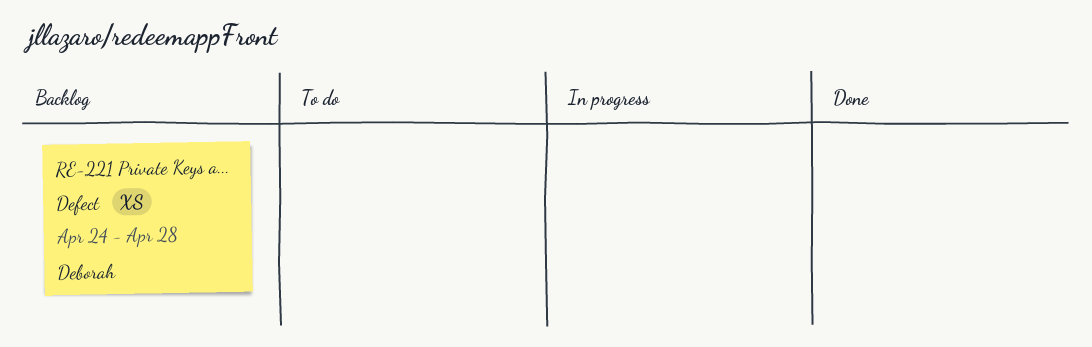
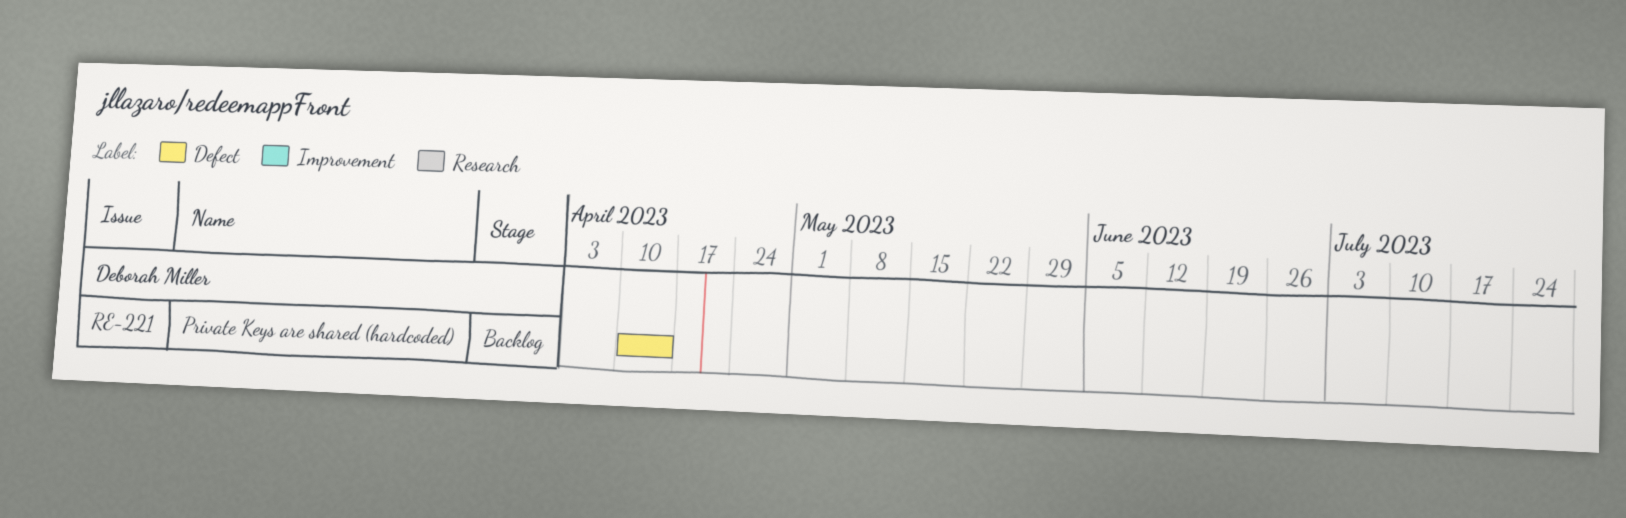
RE-221, start: Apr 24 -> Apr 10
RE-221, due: Apr 28 -> Apr 14

